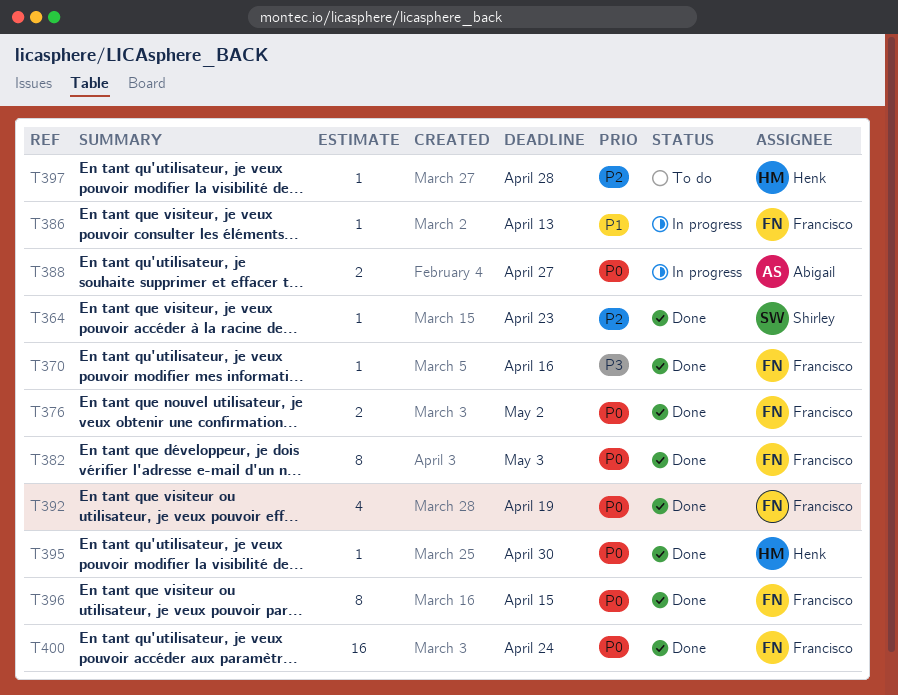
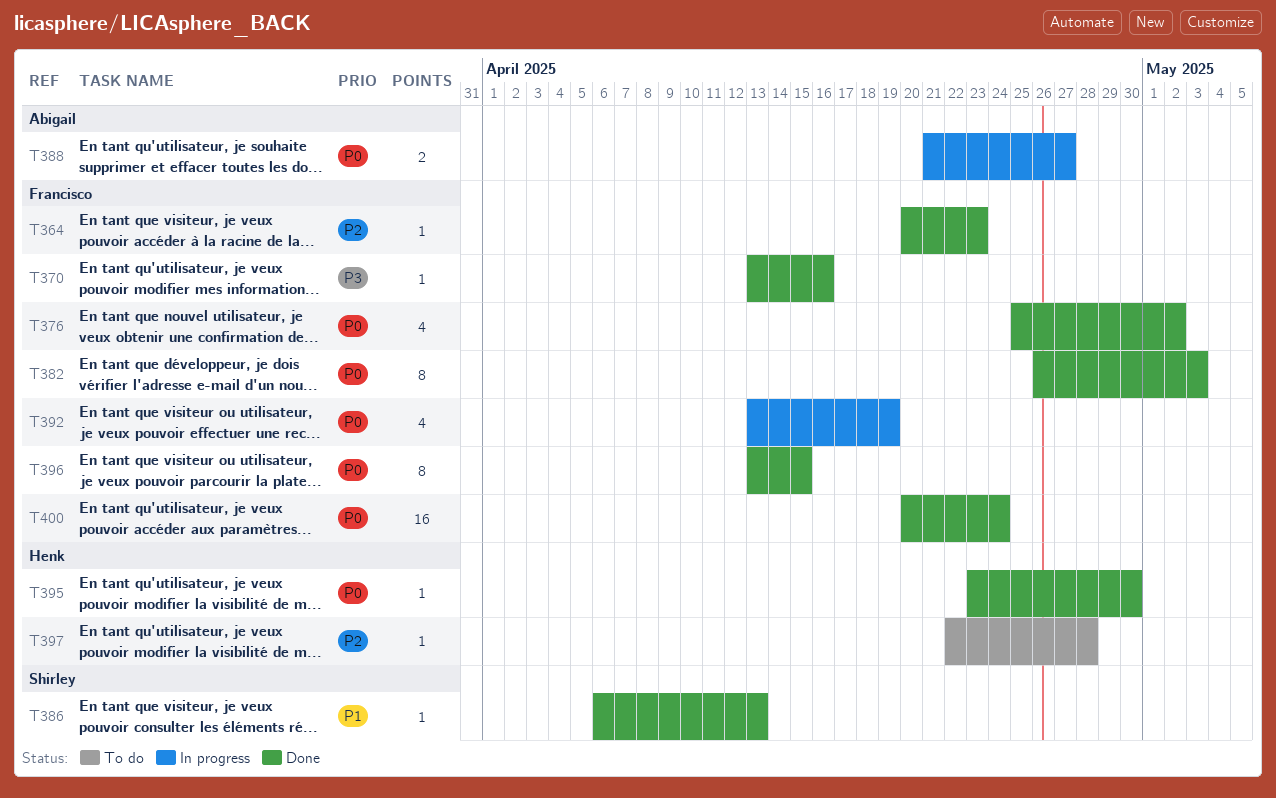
T364, owner: Shirley -> Francisco
T376, estimate: 2 -> 4
T386, status: In progress -> Done
T386, owner: Francisco -> Shirley
T392, status: Done -> In progress

